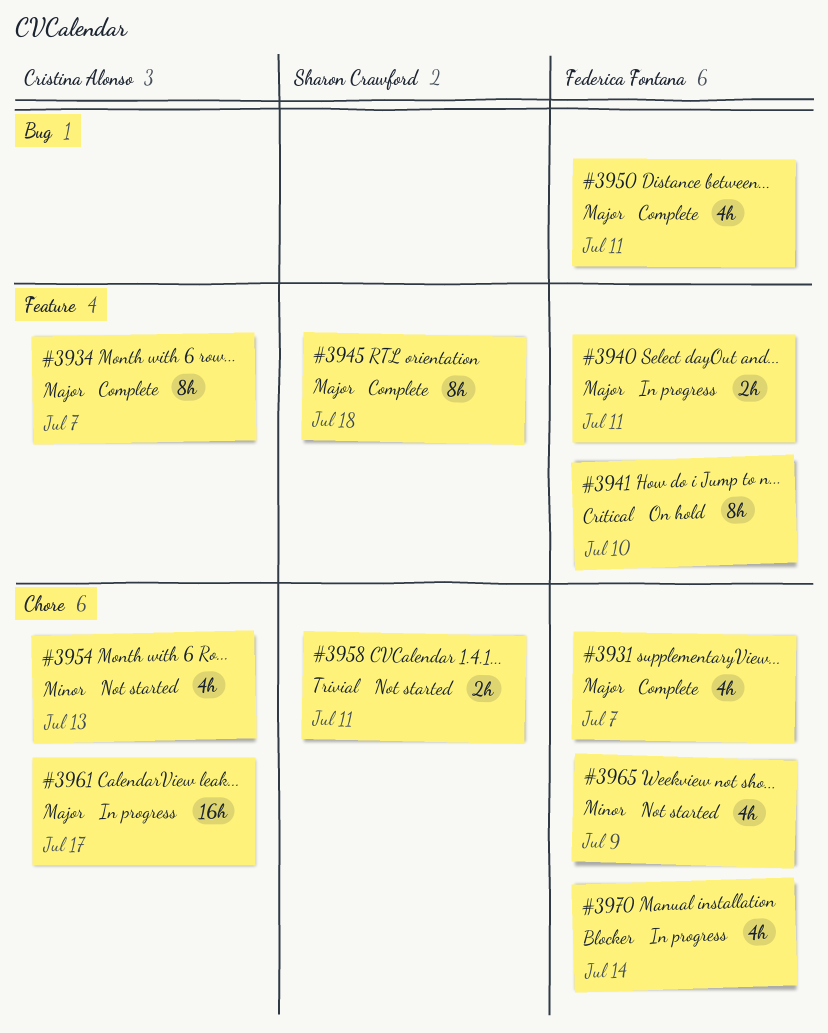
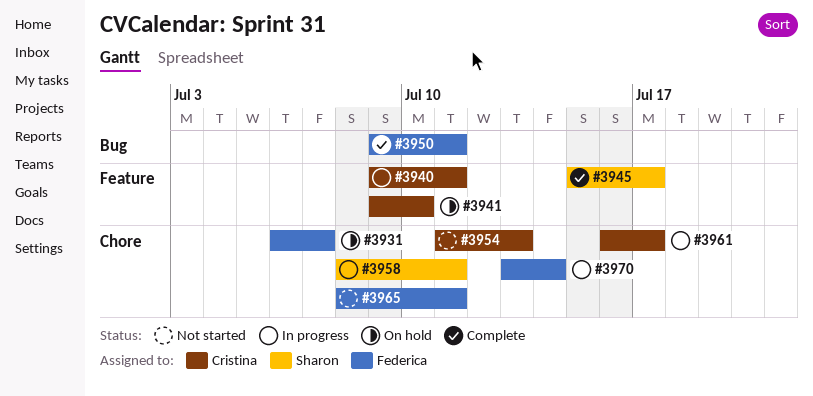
#3931, status: Complete -> On hold
#3934: present -> none
#3940, owner: Federica Fontana -> Cristina Alonso
#3941, owner: Federica Fontana -> Cristina Alonso
#3945, due: Jul 18 -> Jul 17
#3958, status: Not started -> In progress
#3965, due: Jul 9 -> Jul 11

